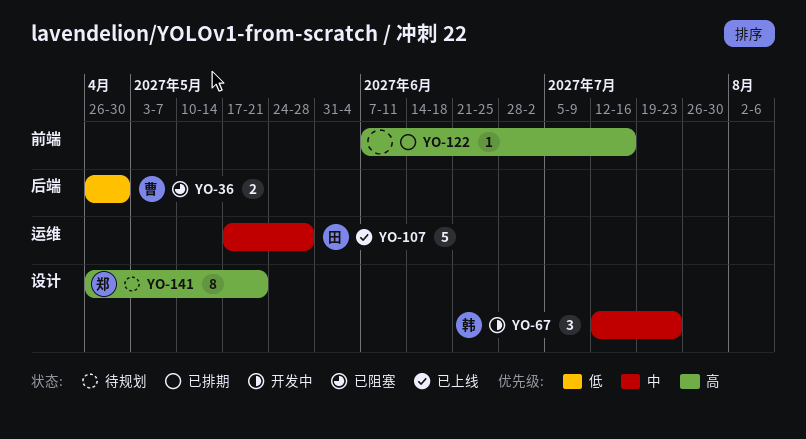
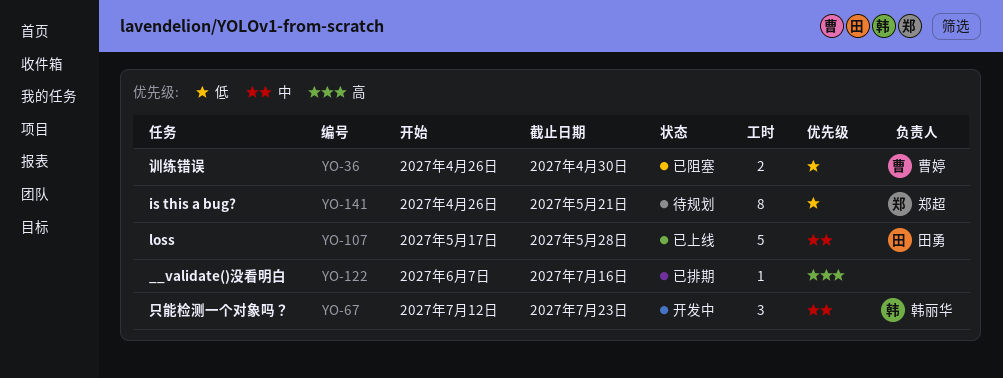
YO-141, priority: 高 -> 低

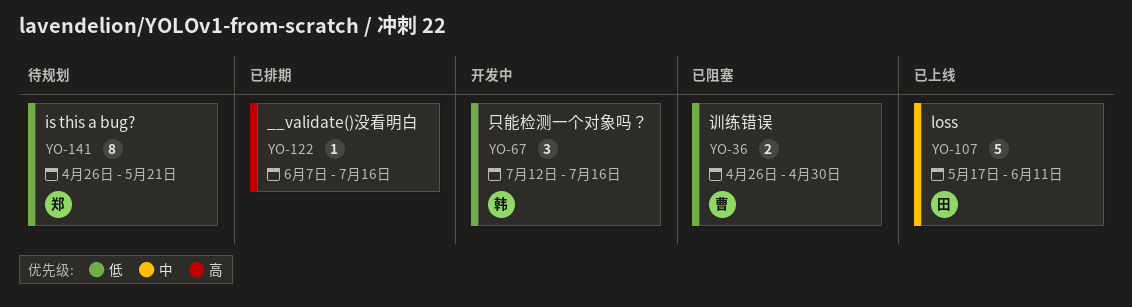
YO-67, priority: 中 -> 低
YO-67, due: Jul 23 -> Jul 16
YO-107, due: May 28 -> Jun 11

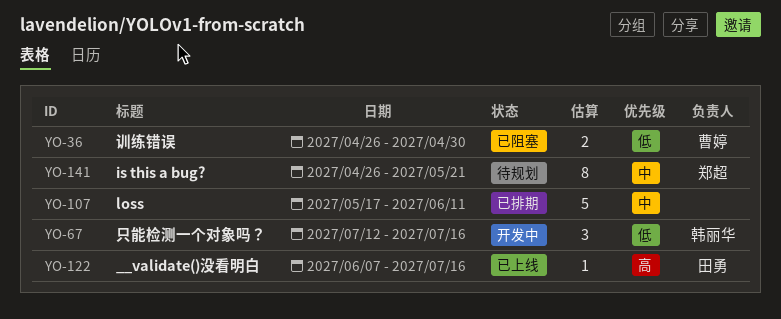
YO-107, status: 已上线 -> 已排期
YO-107, owner: 田勇 -> none
YO-122, status: 已排期 -> 已上线
YO-122, owner: none -> 田勇
YO-141, priority: 低 -> 中

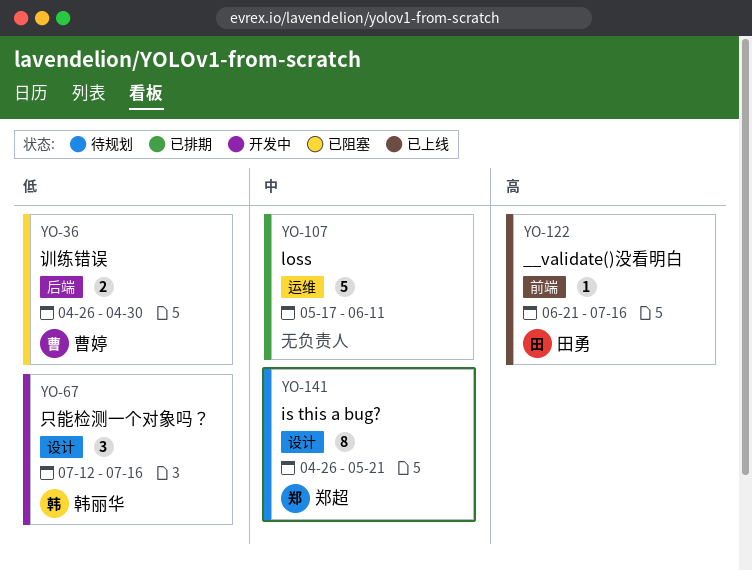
YO-122, start: Jun 7 -> Jun 21

